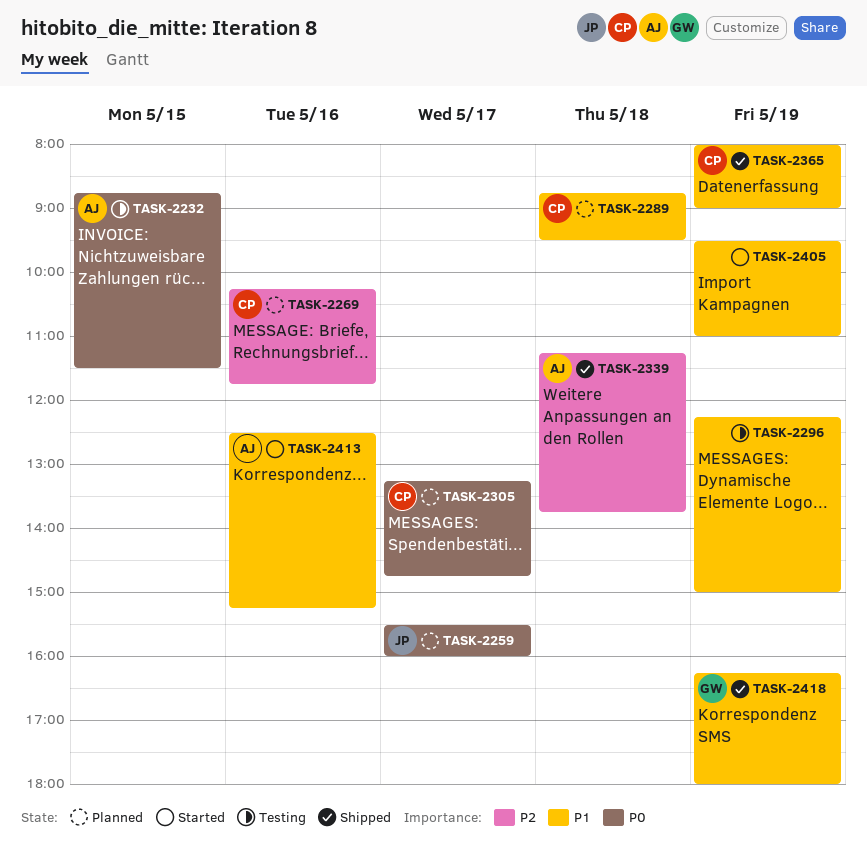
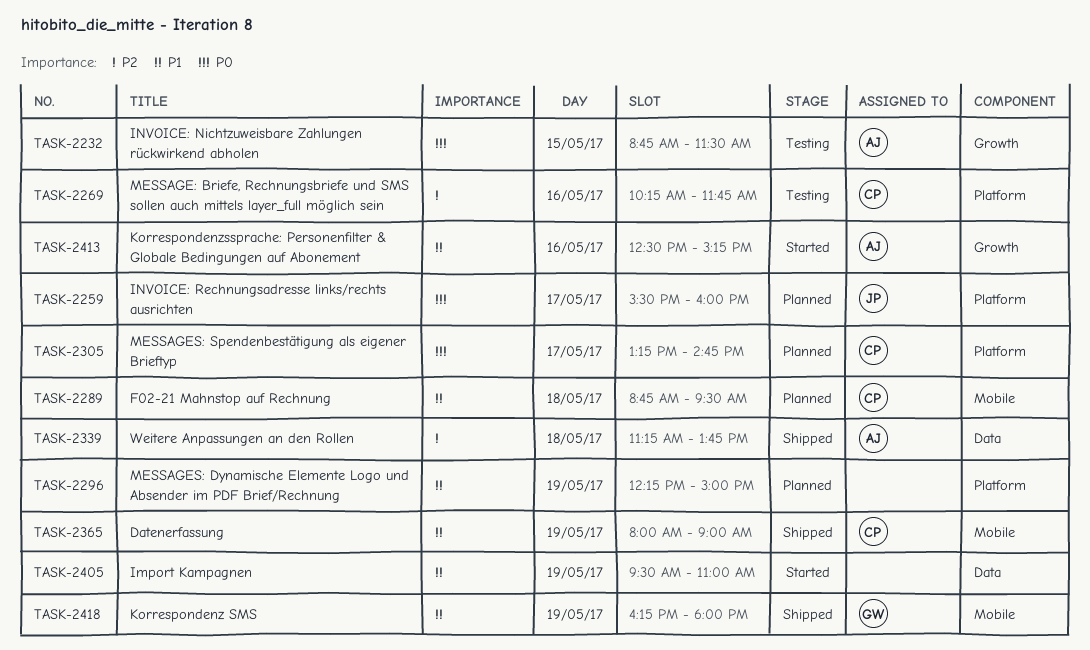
TASK-2269, status: Planned -> Testing
TASK-2296, status: Testing -> Planned

